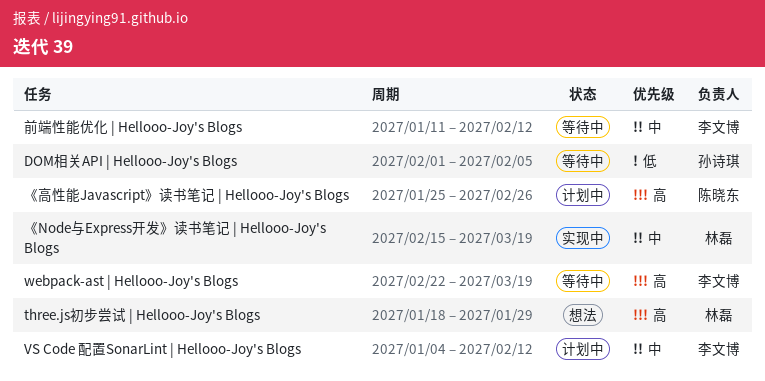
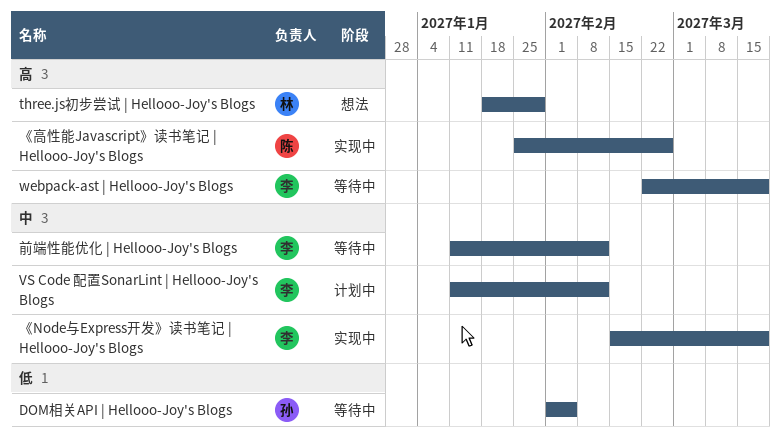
VS Code 配置SonarLint | Hellooo-Joy's Blogs, start: Jan 4 -> Jan 11
《Node与Express开发》读书笔记 | Hellooo-Joy's Blogs, owner: 林磊 -> 李文博
《高性能Javascript》读书笔记 | Hellooo-Joy's Blogs, status: 计划中 -> 实现中

